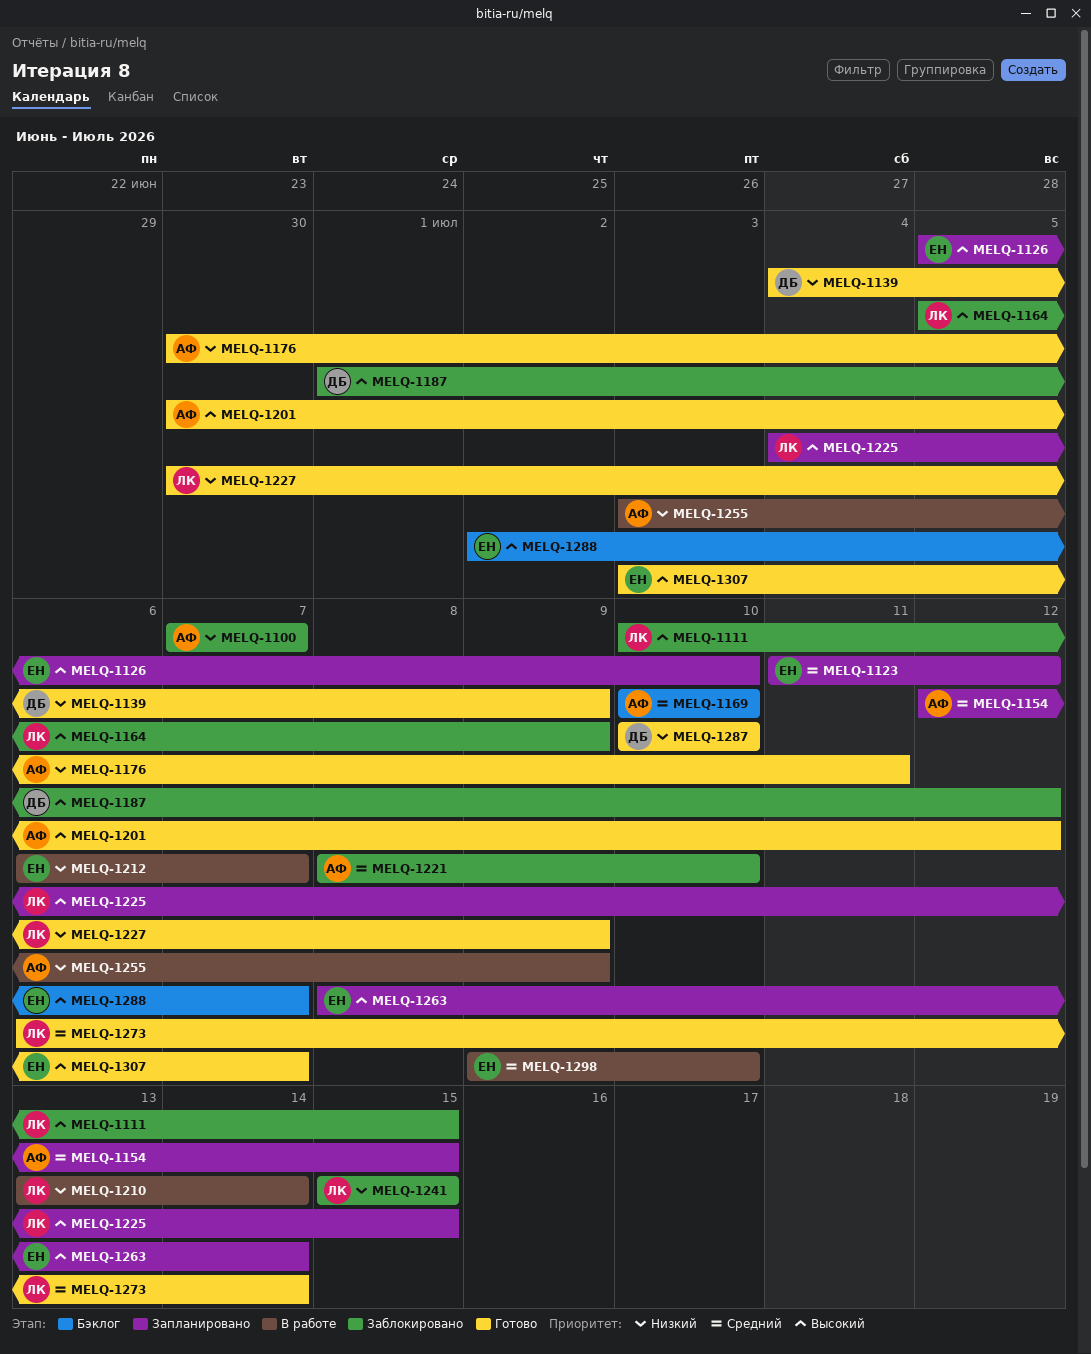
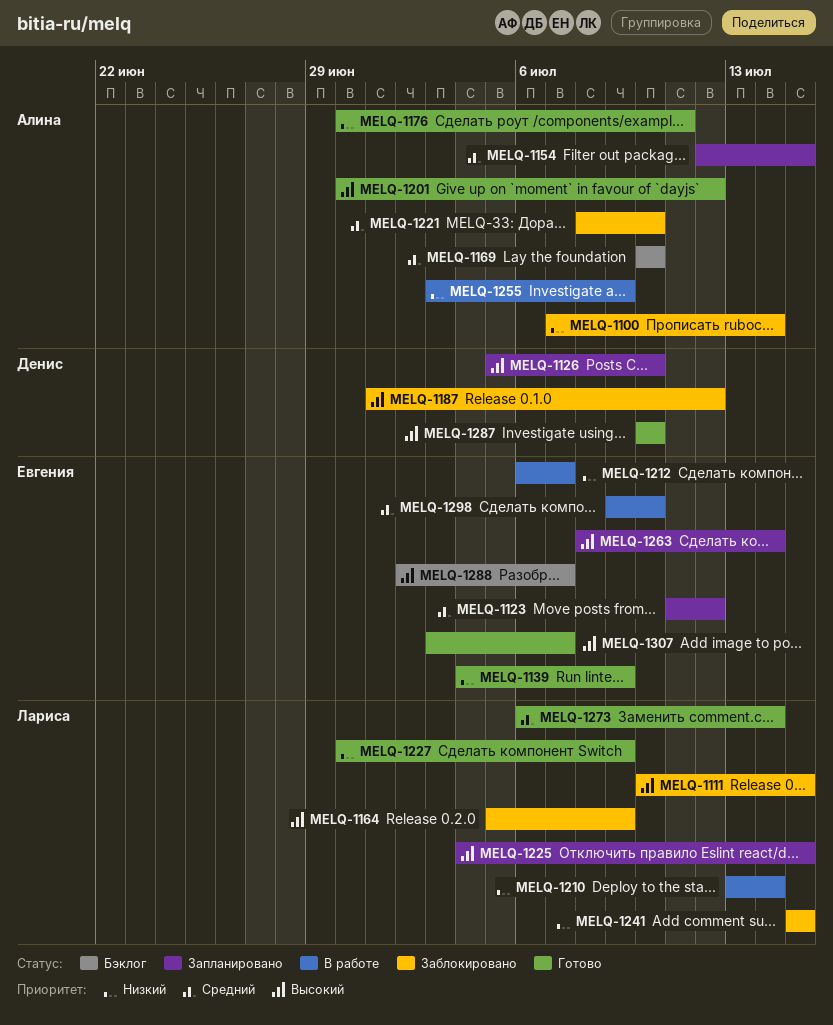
MELQ-1100, due: Jul 7 -> Jul 14
MELQ-1126, owner: Евгения -> Денис
MELQ-1139, owner: Денис -> Евгения
MELQ-1287, priority: Низкий -> Высокий

